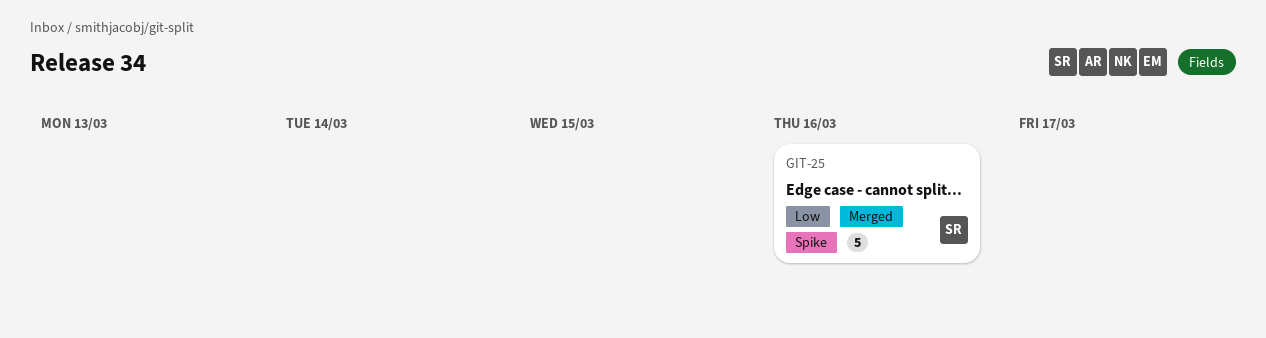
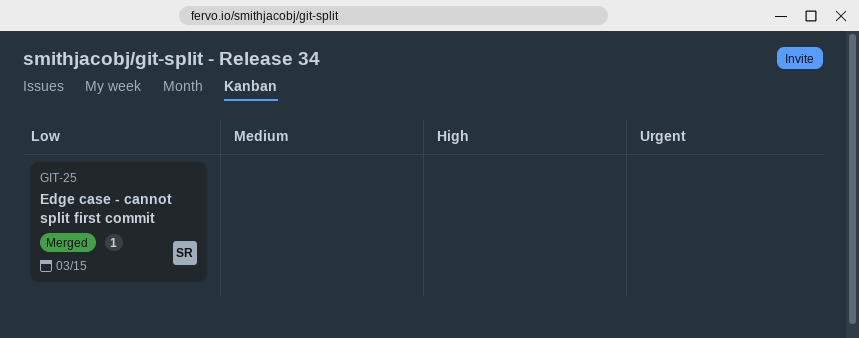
GIT-25, estimate: 5 -> 1
GIT-25, due: Mar 16 -> Mar 15

